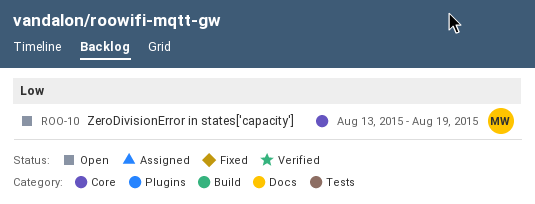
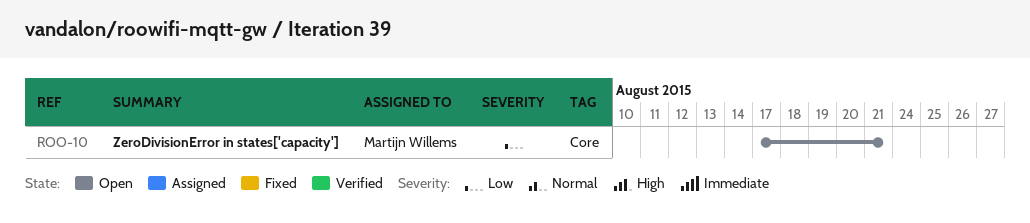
ROO-10, start: Aug 13 -> Aug 17
ROO-10, due: Aug 19 -> Aug 21

